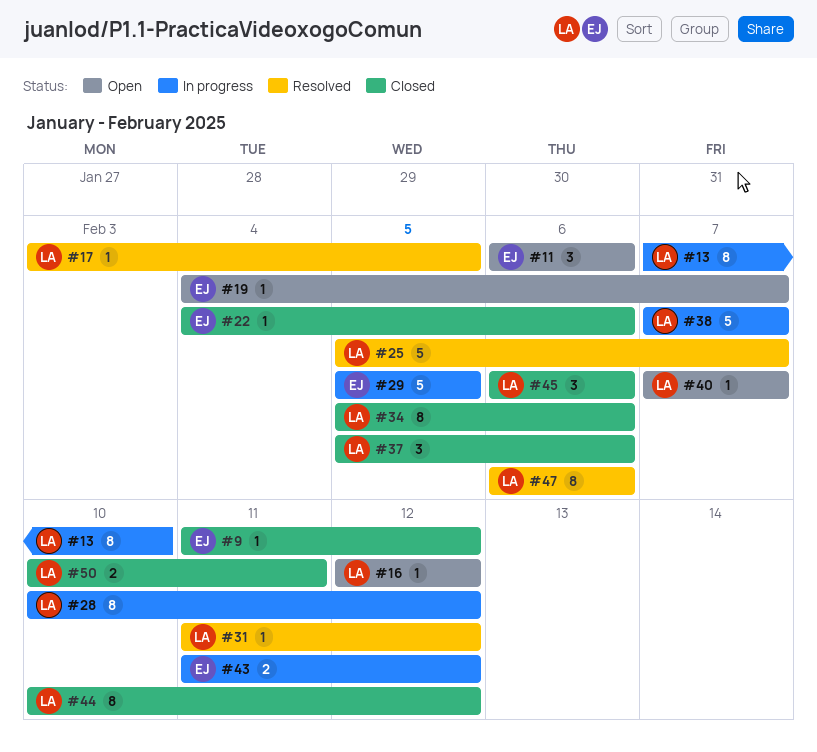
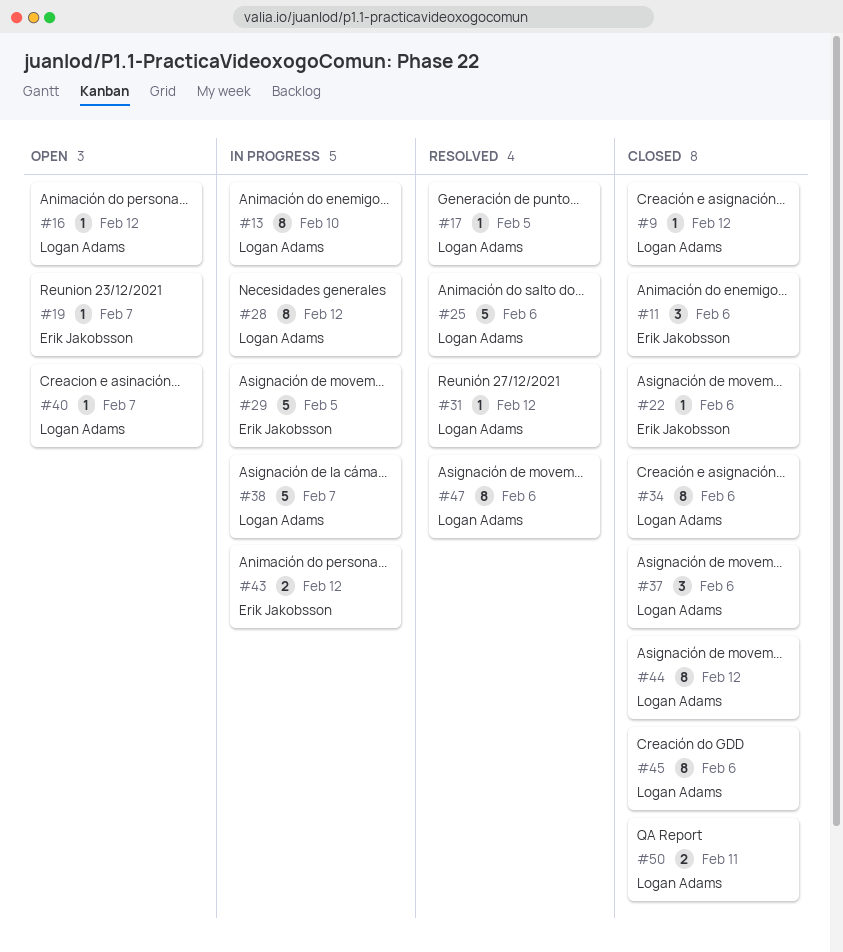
#9, owner: Erik Jakobsson -> Logan Adams
#11, status: Open -> Closed
#25, due: Feb 7 -> Feb 6
#45, estimate: 3 -> 8

